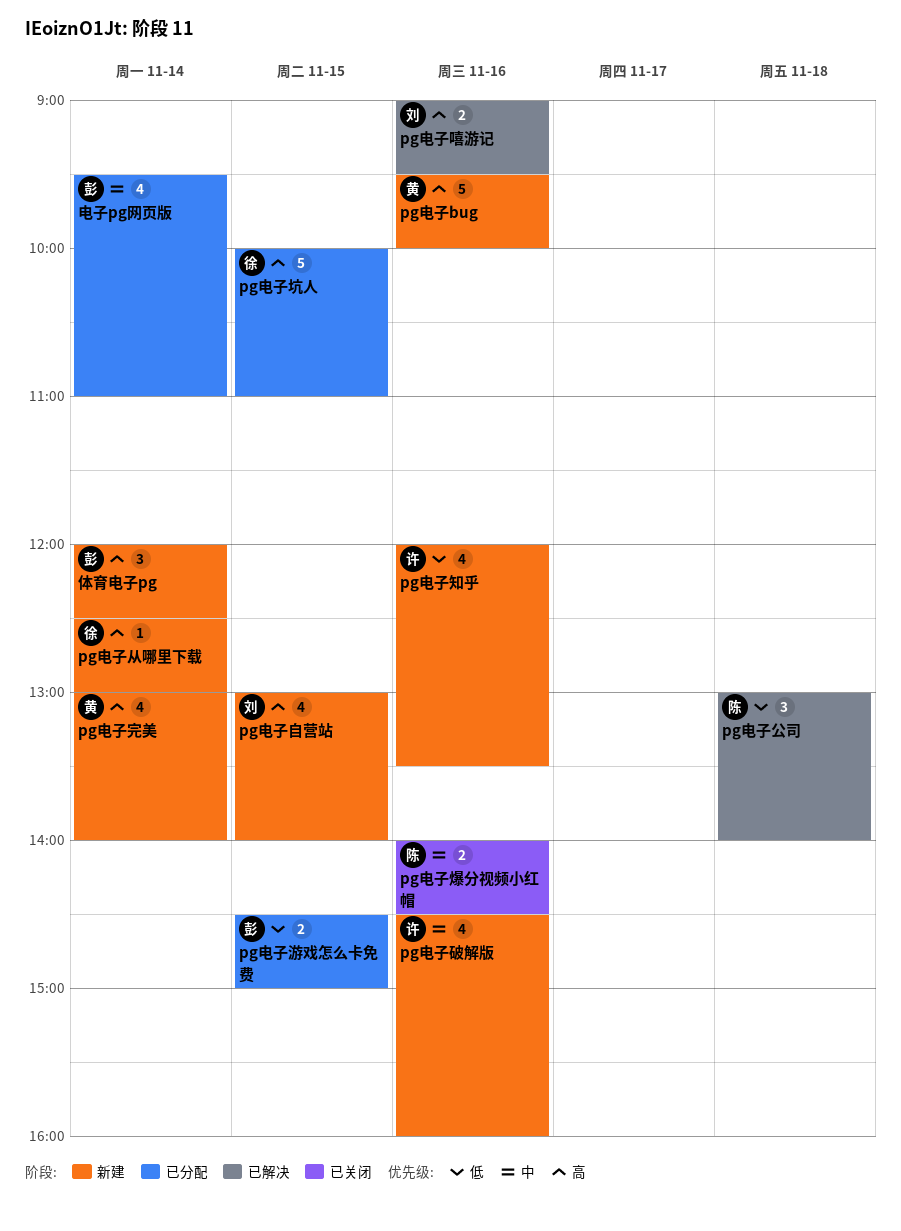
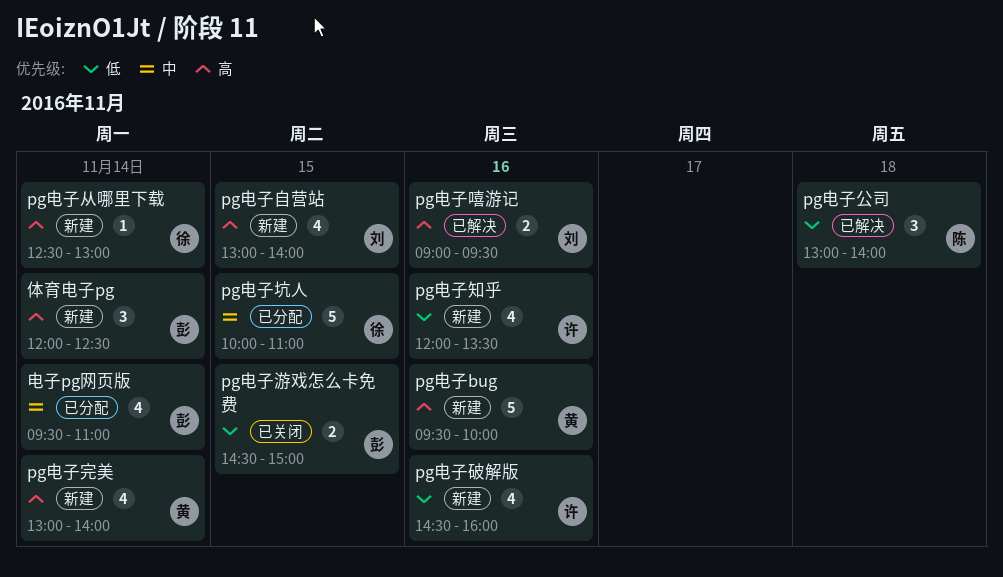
pg电子坑人, priority: 高 -> 中
pg电子游戏怎么卡免费, status: 已分配 -> 已关闭
pg电子爆分视频小红帽: present -> none
pg电子破解版, priority: 中 -> 低

